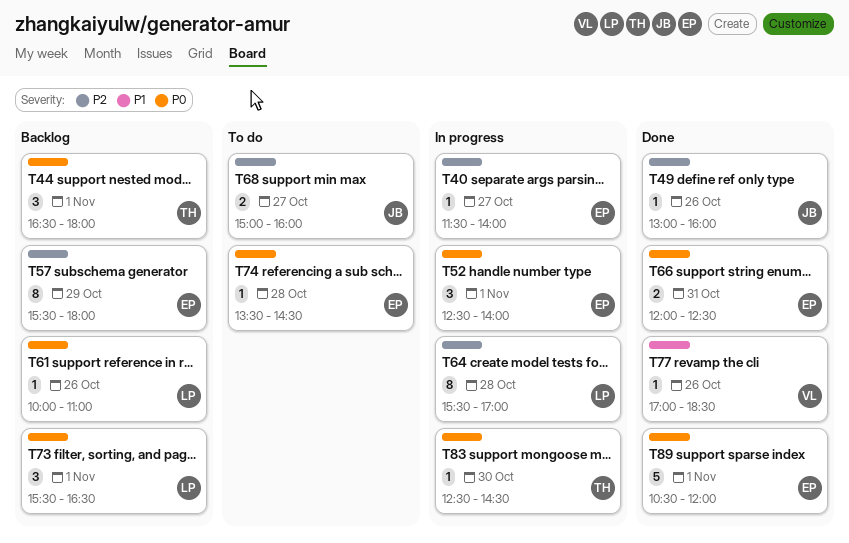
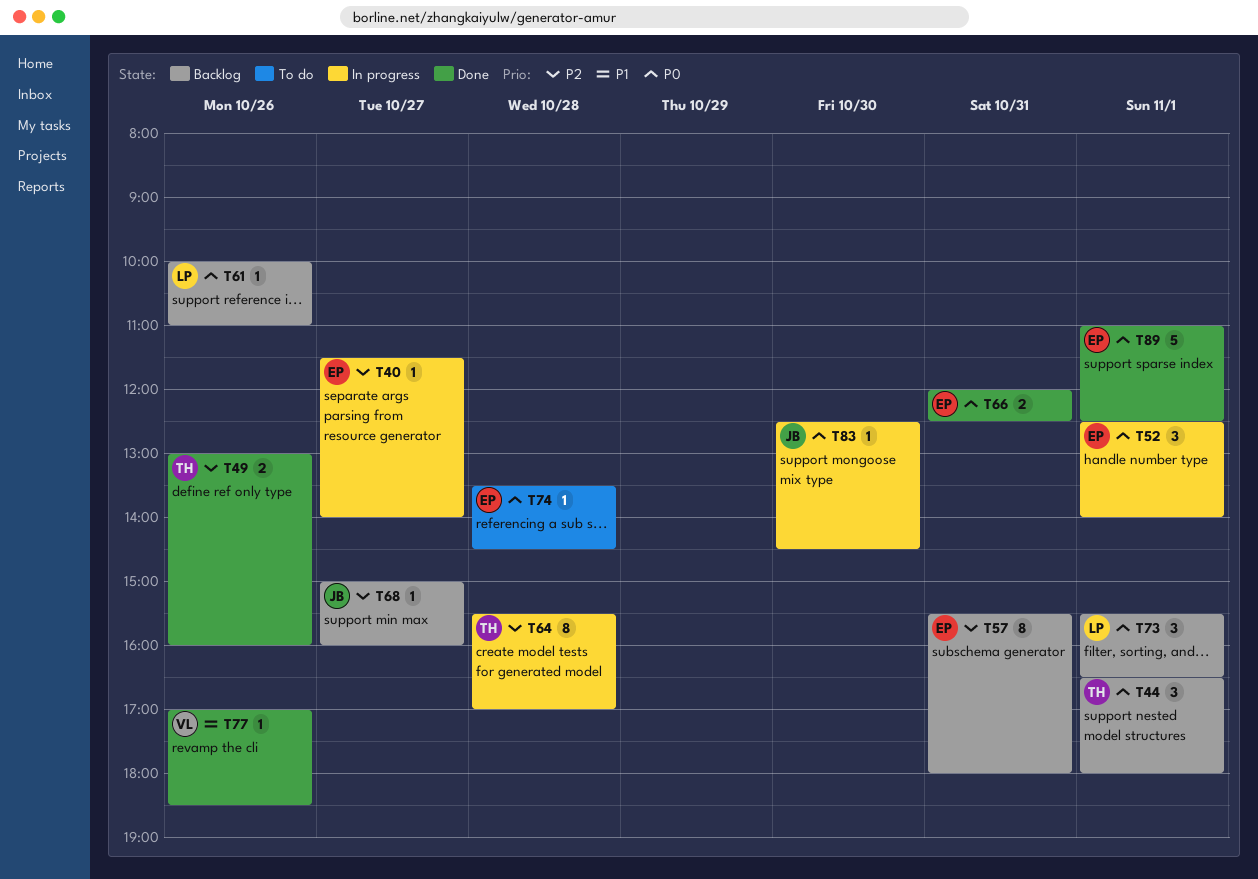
T49, owner: JB -> TH
T49, estimate: 1 -> 2
T57, day: Oct 29 -> Oct 31
T64, owner: LP -> TH
T68, status: To do -> Backlog
T68, estimate: 2 -> 1
T83, owner: TH -> JB
T89, begins: 10:30 -> 11:00
T89, ends: 12:00 -> 12:30

